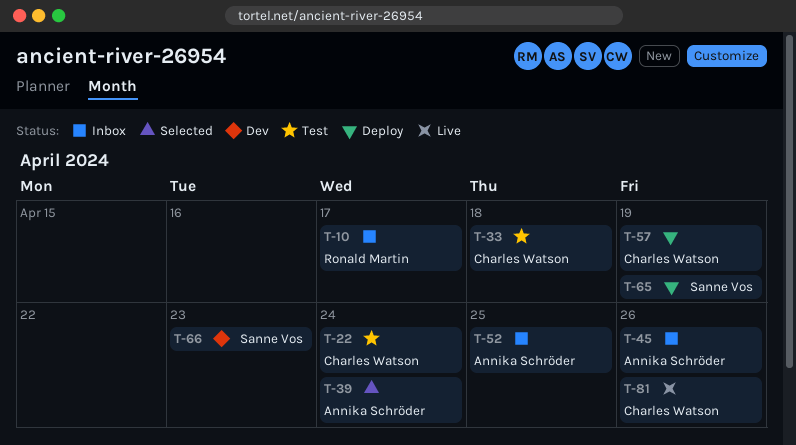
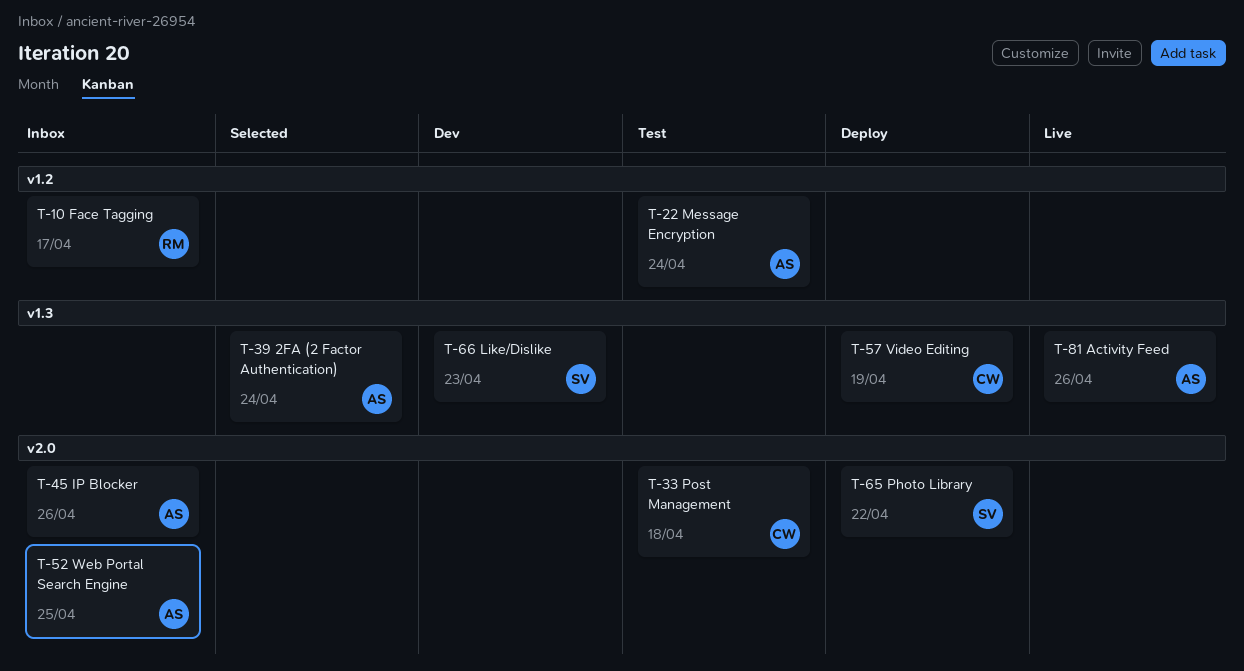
T-22, owner: Charles Watson -> Annika Schröder
T-65, due: Apr 19 -> Apr 22
T-81, owner: Charles Watson -> Annika Schröder

